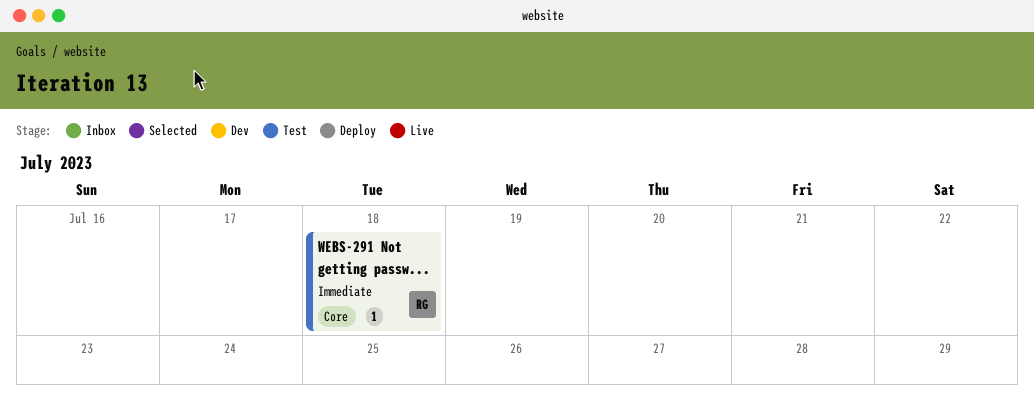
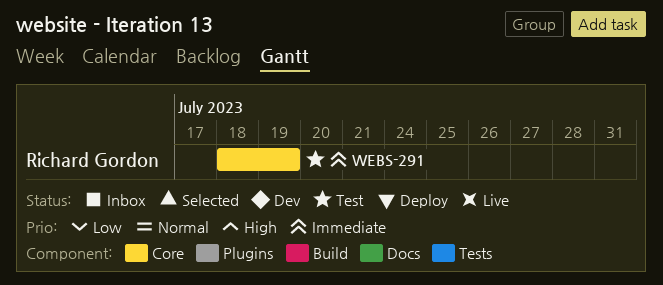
WEBS-291, due: Jul 18 -> Jul 19

